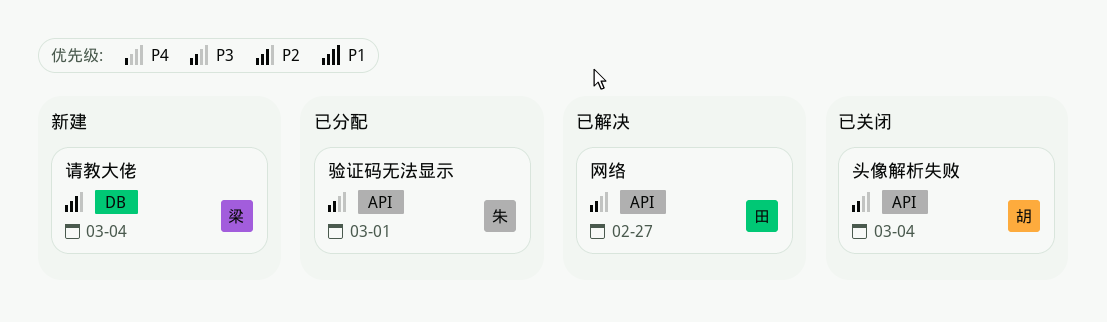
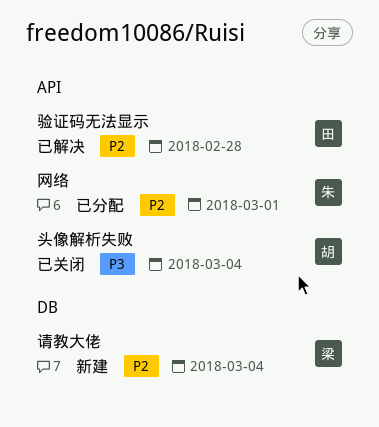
网络, status: 已解决 -> 已分配
网络, owner: 田 -> 朱
网络, priority: P3 -> P2
网络, due: Feb 27 -> Mar 1
验证码无法显示, status: 已分配 -> 已解决
验证码无法显示, owner: 朱 -> 田
验证码无法显示, priority: P3 -> P2
验证码无法显示, due: Mar 1 -> Feb 28

